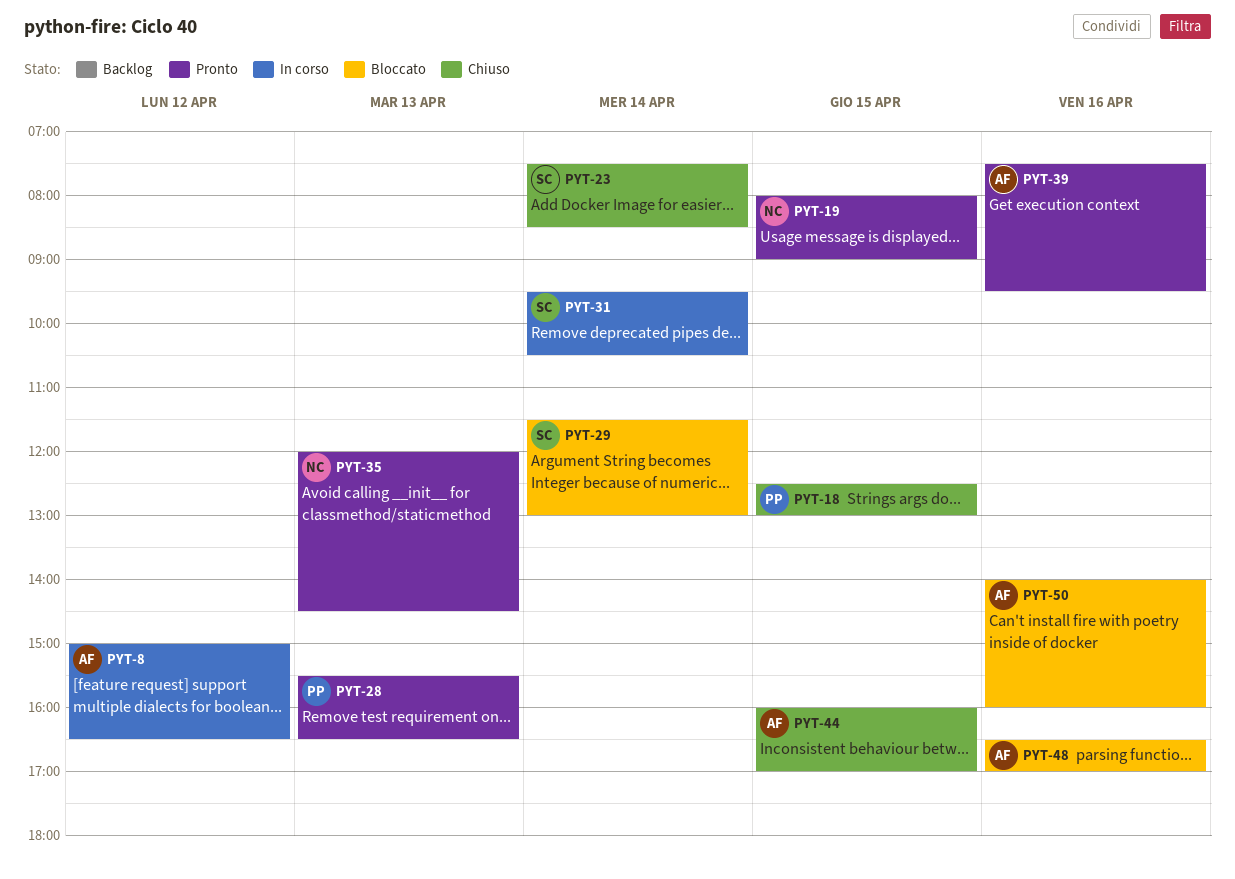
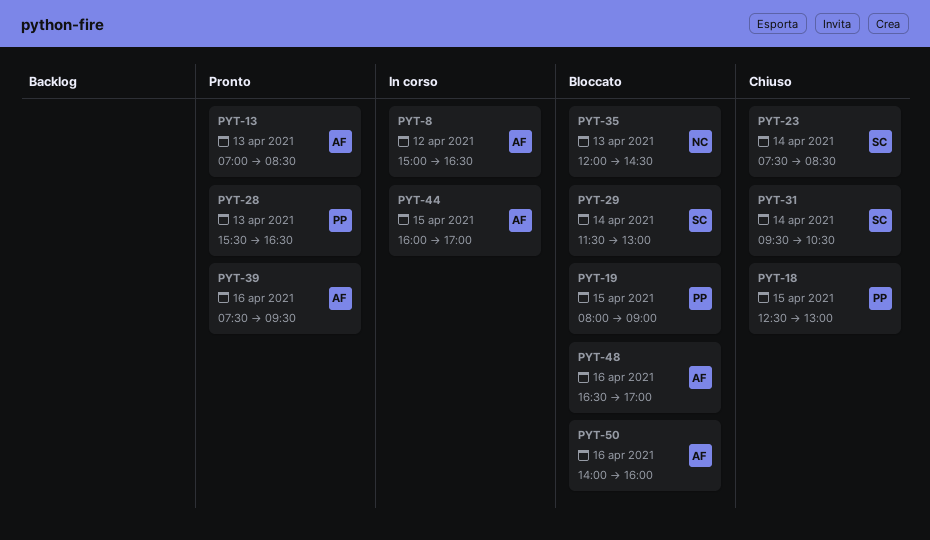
PYT-13: none -> present
PYT-19, status: Pronto -> Bloccato
PYT-19, owner: NC -> PP
PYT-31, status: In corso -> Chiuso
PYT-35, status: Pronto -> Bloccato
PYT-44, status: Chiuso -> In corso

